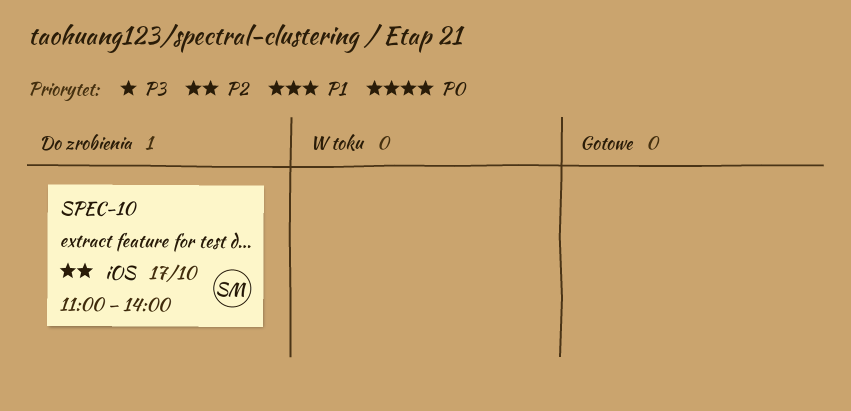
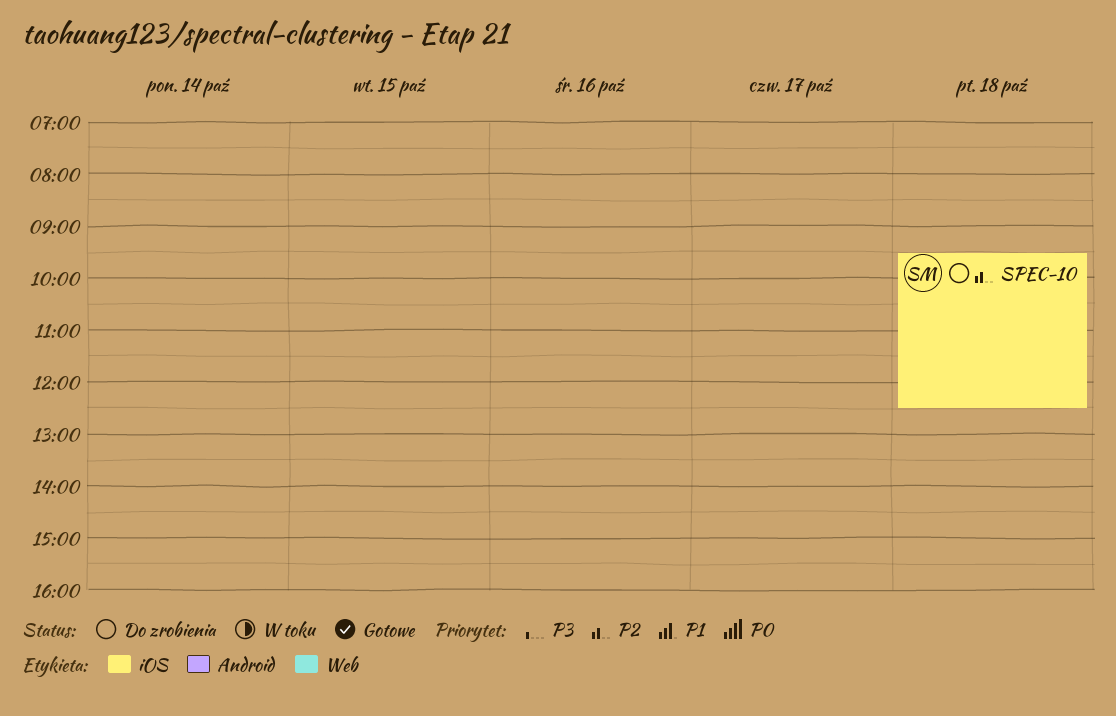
SPEC-10, day: Oct 17 -> Oct 18
SPEC-10, begins: 11:00 -> 09:30
SPEC-10, ends: 14:00 -> 12:30

